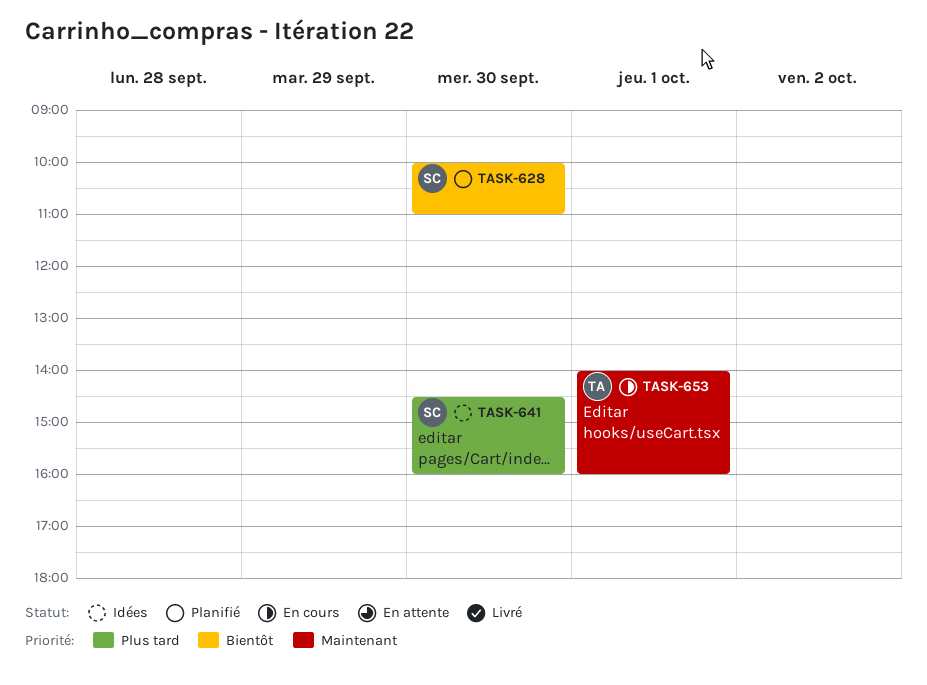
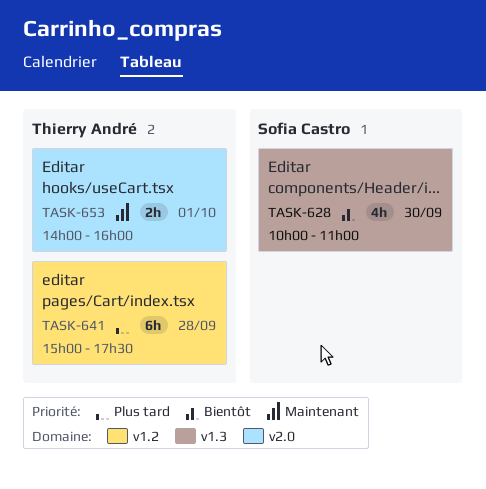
TASK-641, owner: Sofia Castro -> Thierry André
TASK-641, day: Sep 30 -> Sep 28
TASK-641, begins: 14:30 -> 15:00
TASK-641, ends: 16:00 -> 17:30

